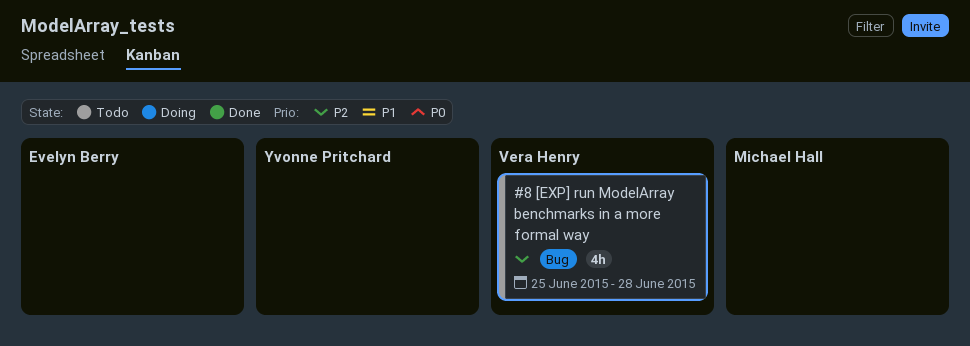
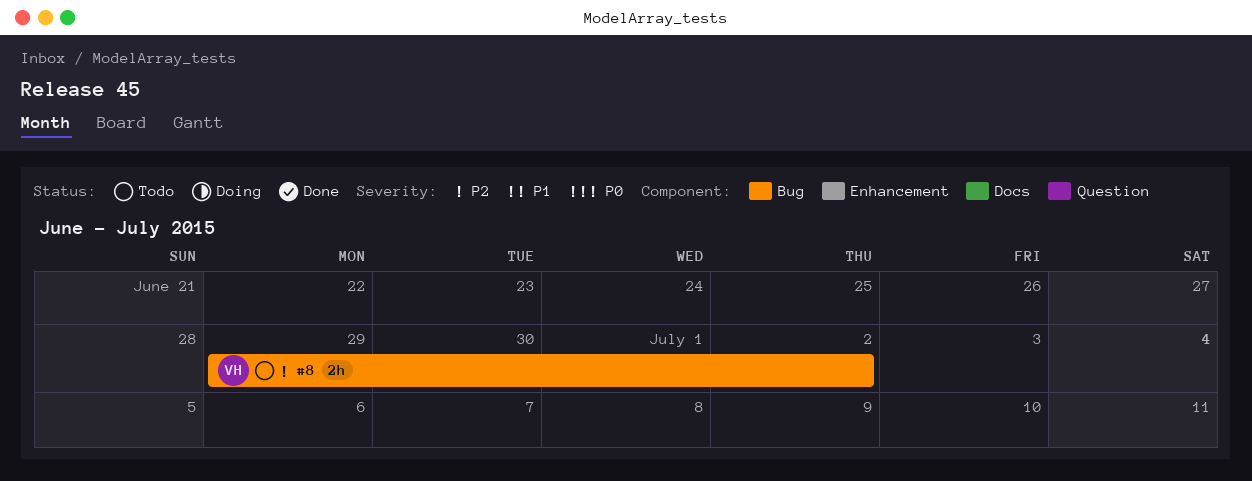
#8, estimate: 4h -> 2h
#8, start: Jun 25 -> Jun 29
#8, due: Jun 28 -> Jul 2

